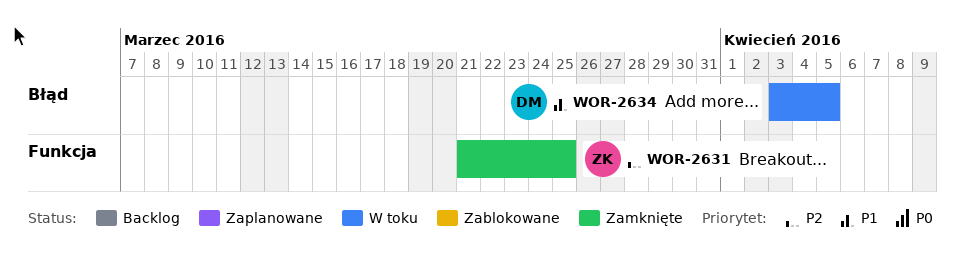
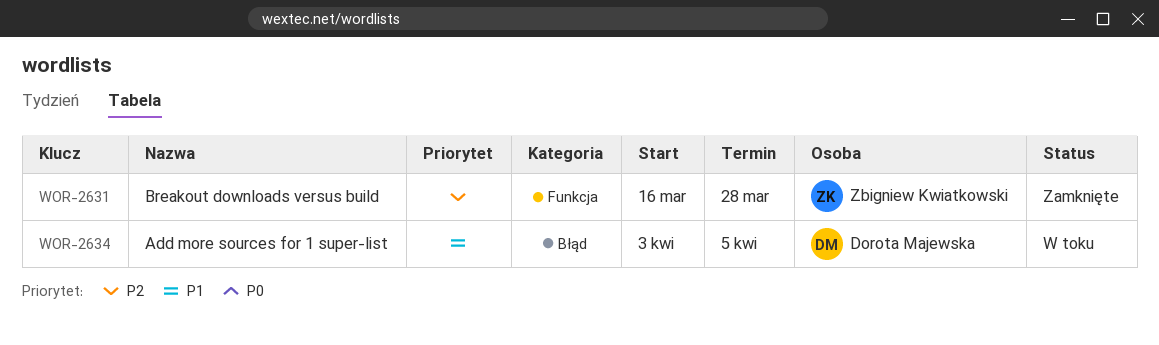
WOR-2631, start: Mar 21 -> Mar 16
WOR-2631, due: Mar 25 -> Mar 28

